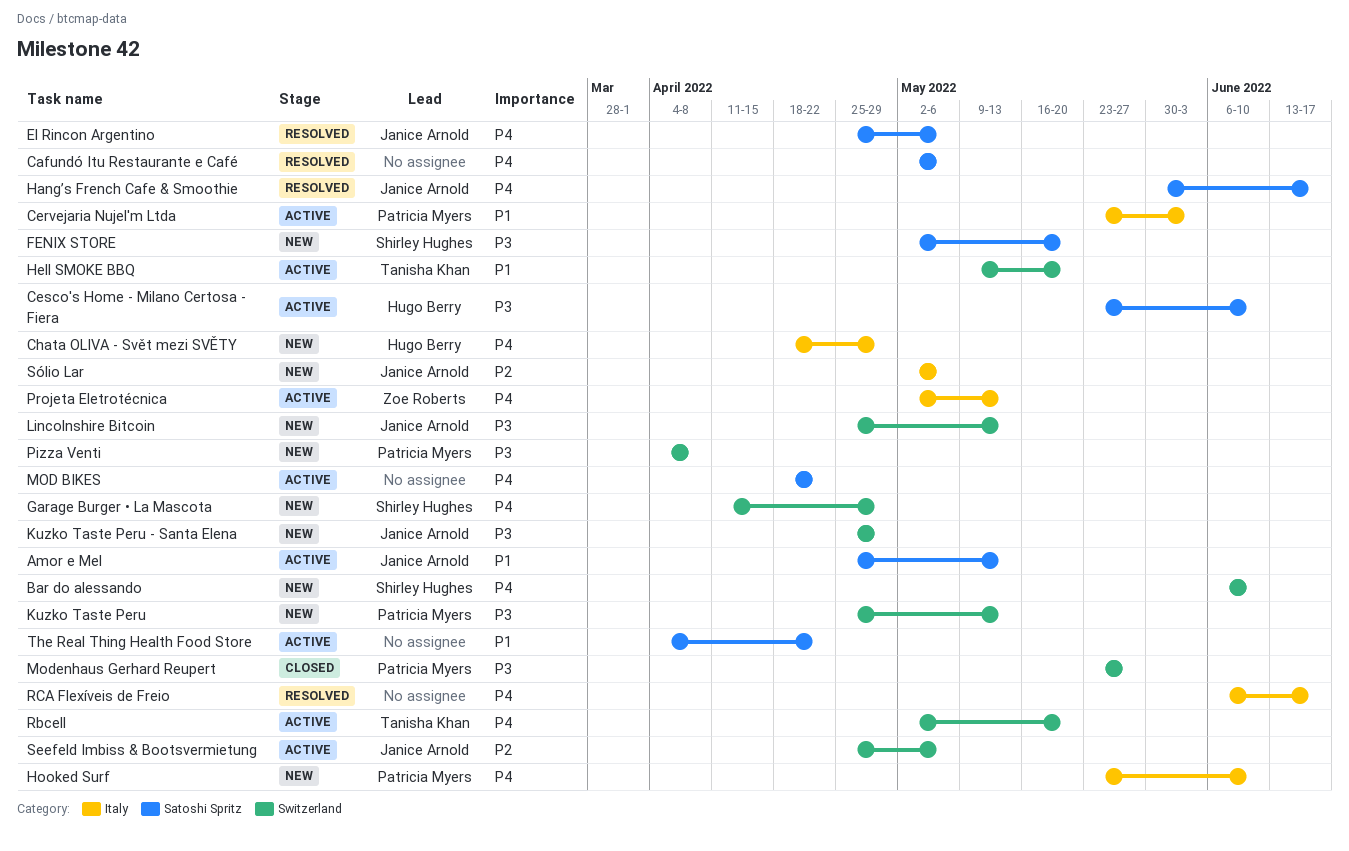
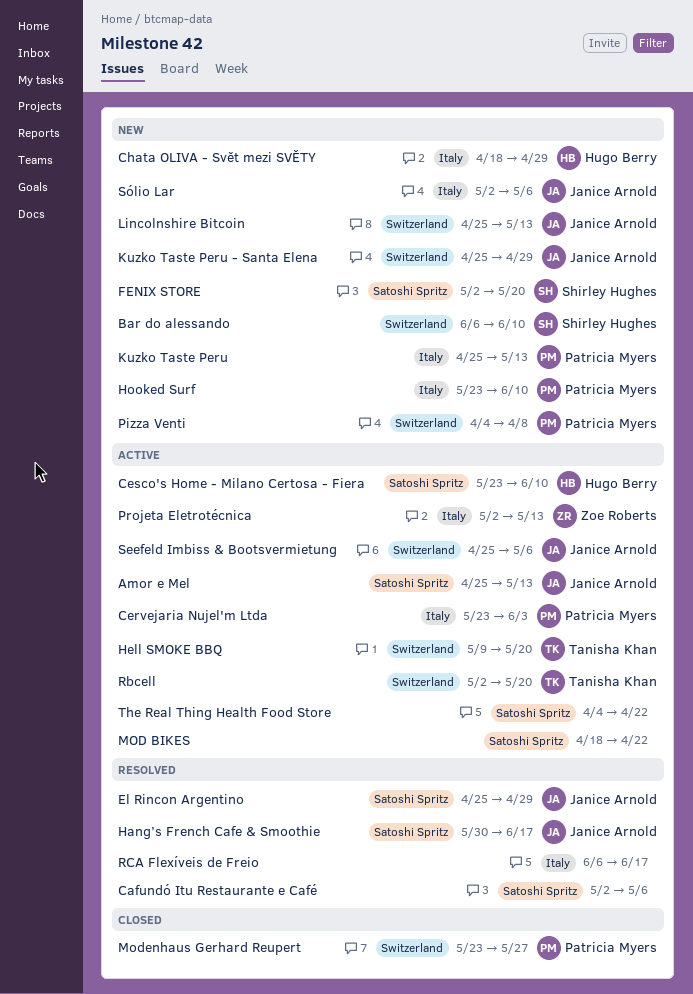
El Rincon Argentino, due: May 6 -> Apr 29
Garage Burger • La Mascota: present -> none
Kuzko Taste Peru, label: Switzerland -> Italy

